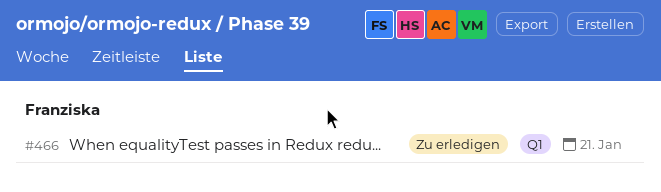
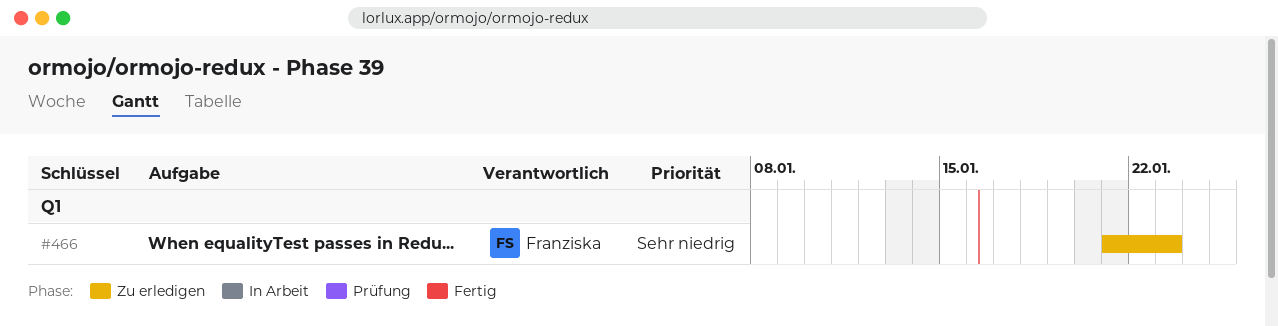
#466, due: Jan 21 -> Jan 23

